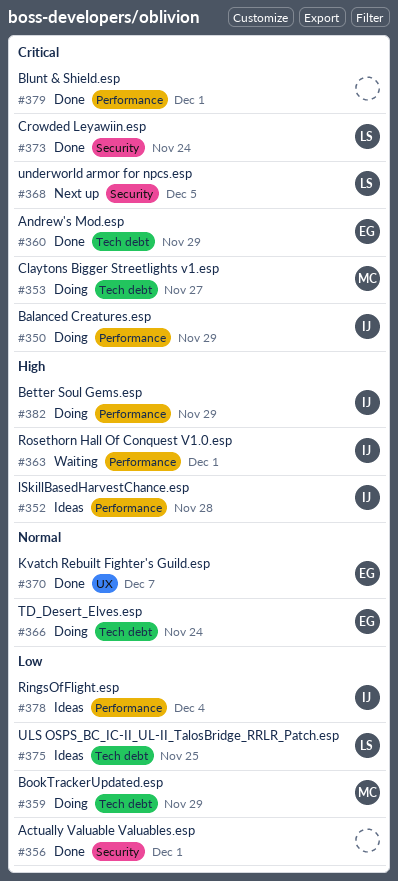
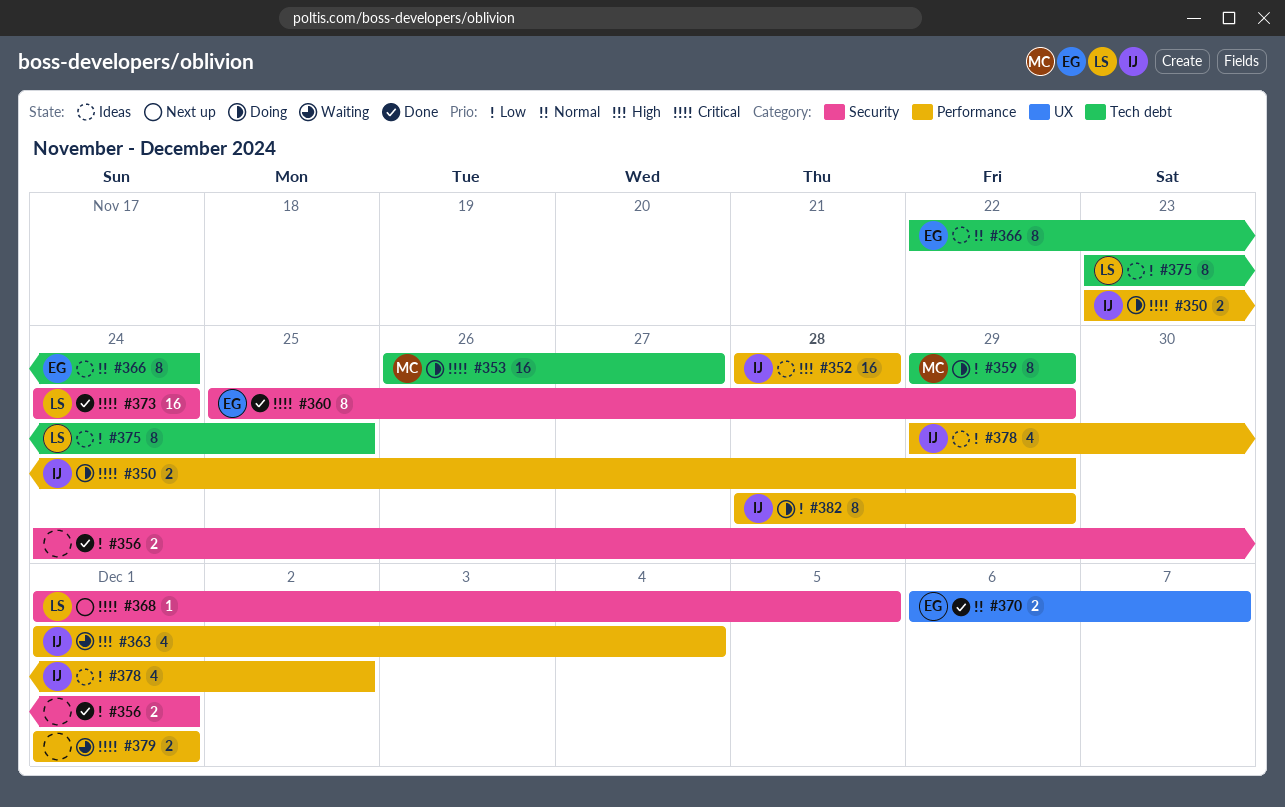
#360, label: Tech debt -> Security
#363, due: Dec 1 -> Dec 4
#366, status: Doing -> Ideas
#378, due: Dec 4 -> Dec 2
#379, status: Done -> Waiting
#382, priority: High -> Low

